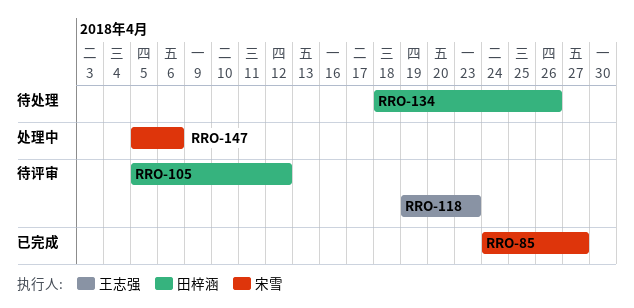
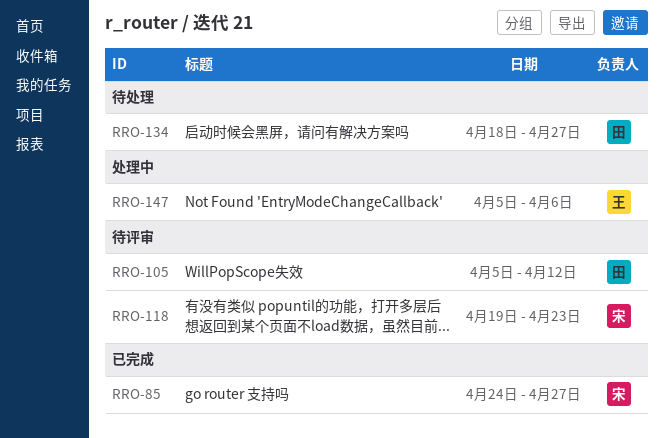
RRO-118, owner: 王志强 -> 宋雪
RRO-134, due: Apr 26 -> Apr 27
RRO-147, owner: 宋雪 -> 王志强

